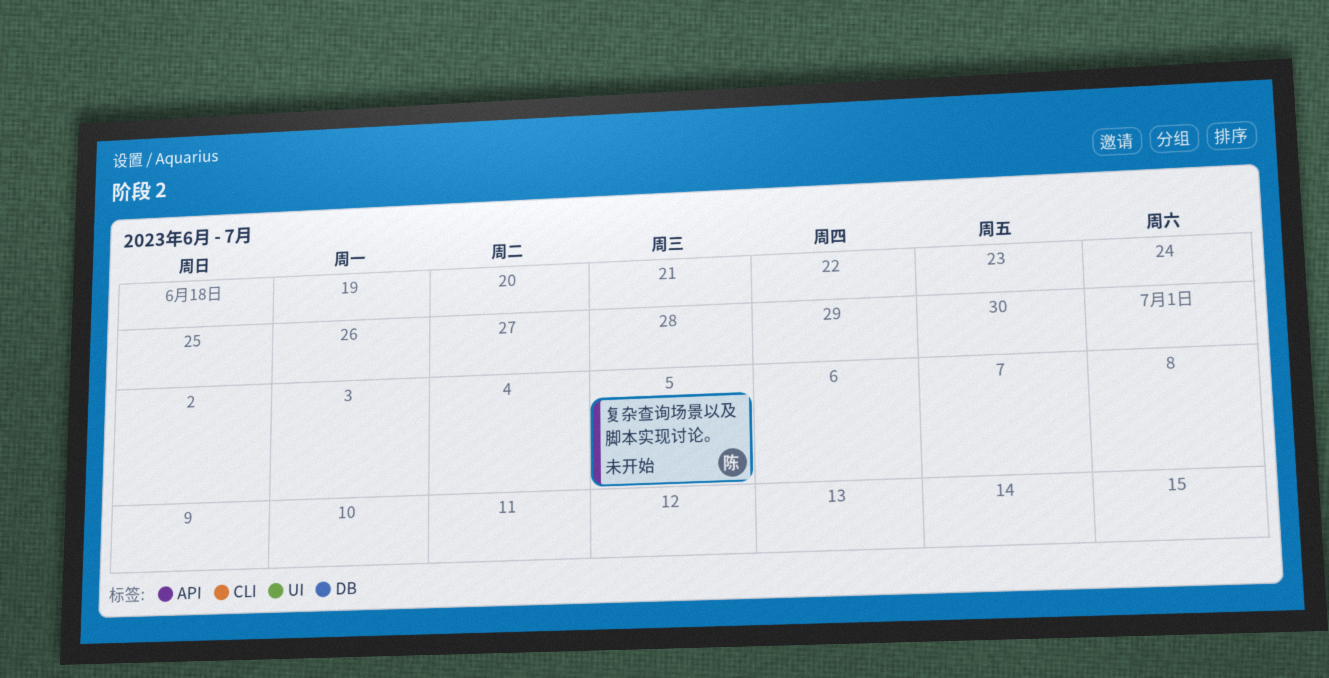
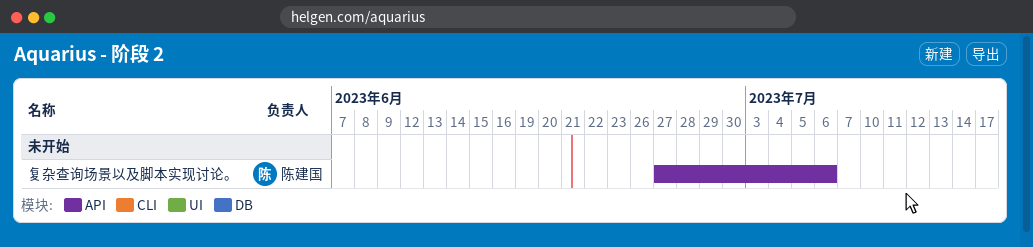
复杂查询场景以及脚本实现讨论。, due: Jul 5 -> Jul 6

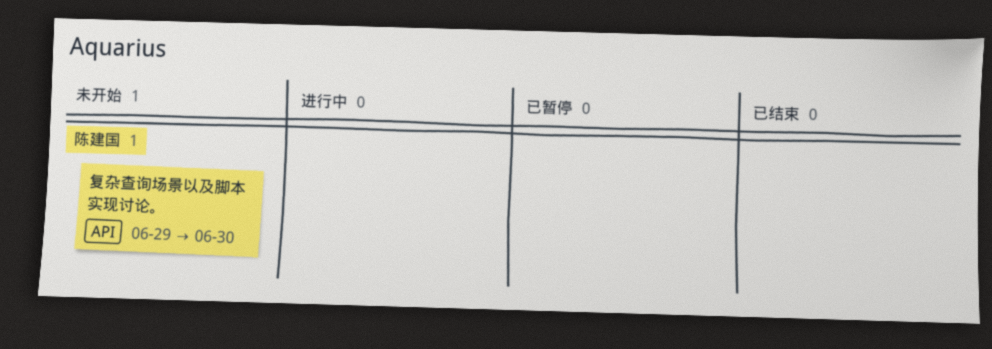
复杂查询场景以及脚本实现讨论。, start: Jun 27 -> Jun 29
复杂查询场景以及脚本实现讨论。, due: Jul 6 -> Jun 30

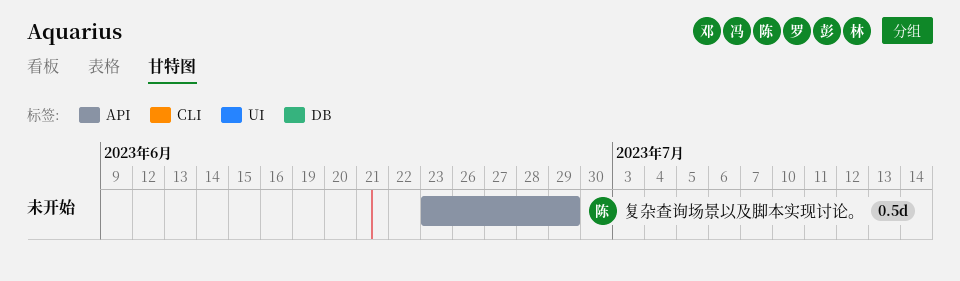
复杂查询场景以及脚本实现讨论。, start: Jun 29 -> Jun 23
复杂查询场景以及脚本实现讨论。, due: Jun 30 -> Jun 29

